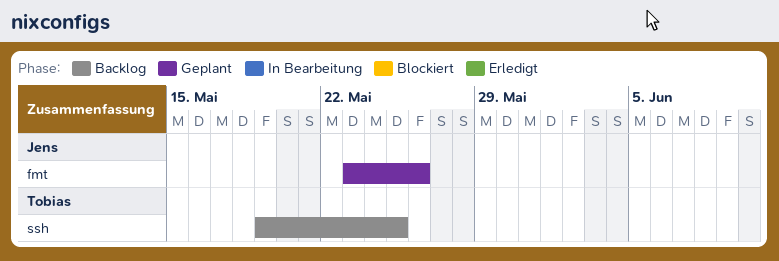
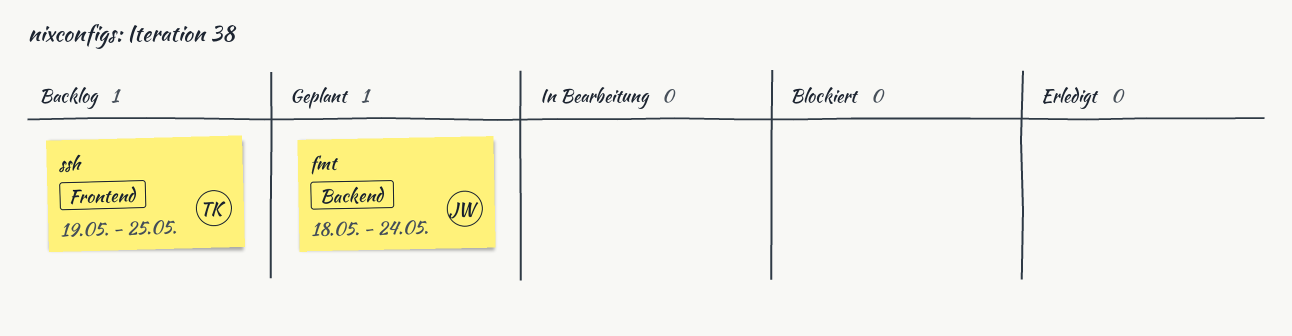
fmt, start: May 23 -> May 18
fmt, due: May 26 -> May 24

